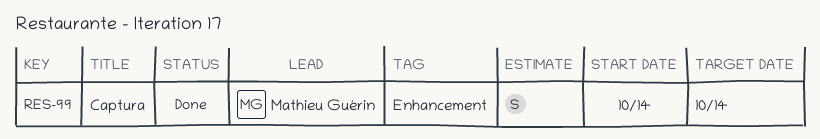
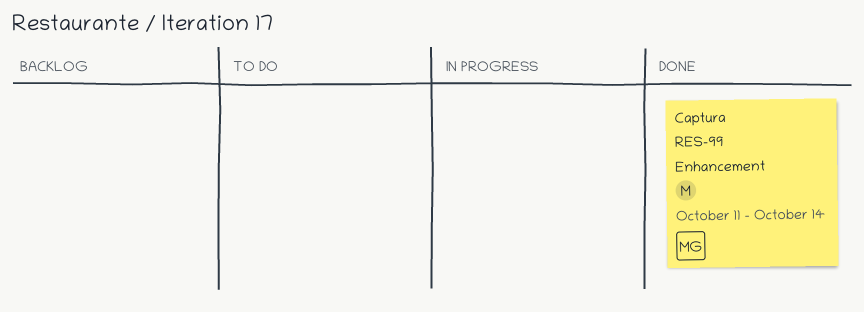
RES-99, estimate: S -> M
RES-99, start: Oct 14 -> Oct 11

